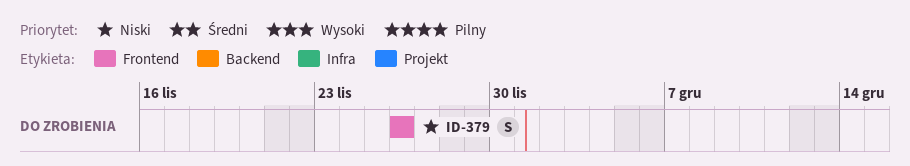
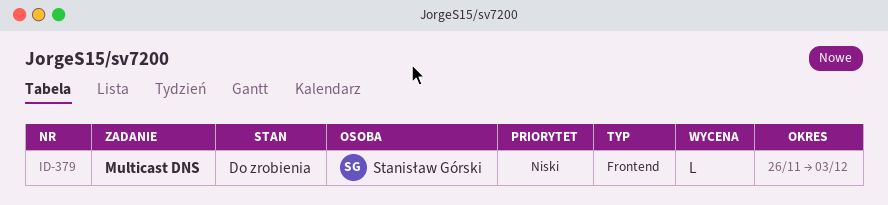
ID-379, estimate: S -> L
ID-379, due: Nov 26 -> Dec 3

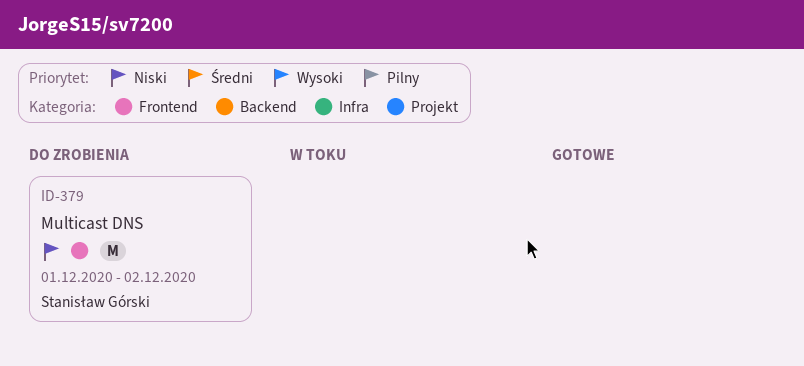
ID-379, estimate: L -> M
ID-379, start: Nov 26 -> Dec 1
ID-379, due: Dec 3 -> Dec 2

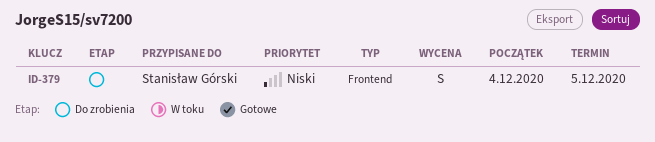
ID-379, estimate: M -> S
ID-379, start: Dec 1 -> Dec 4
ID-379, due: Dec 2 -> Dec 5

